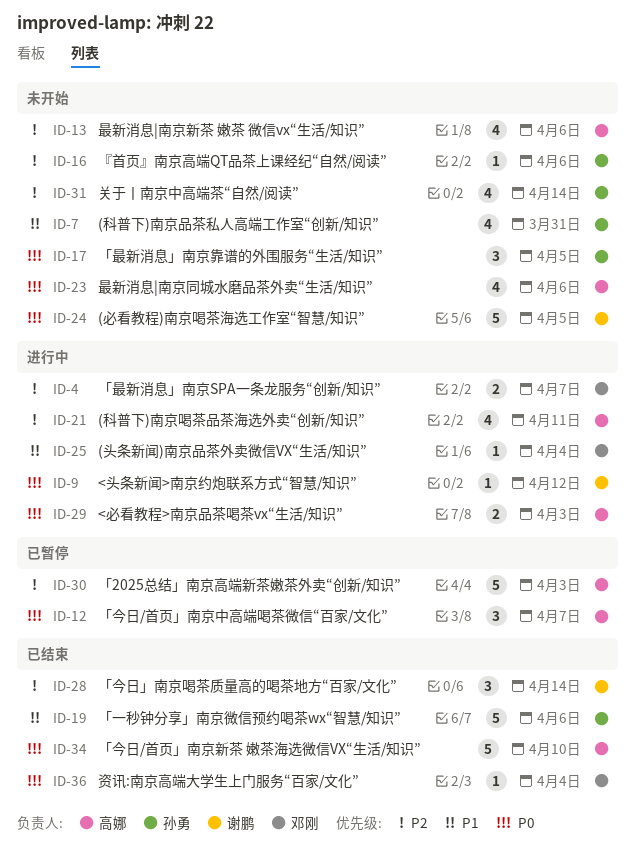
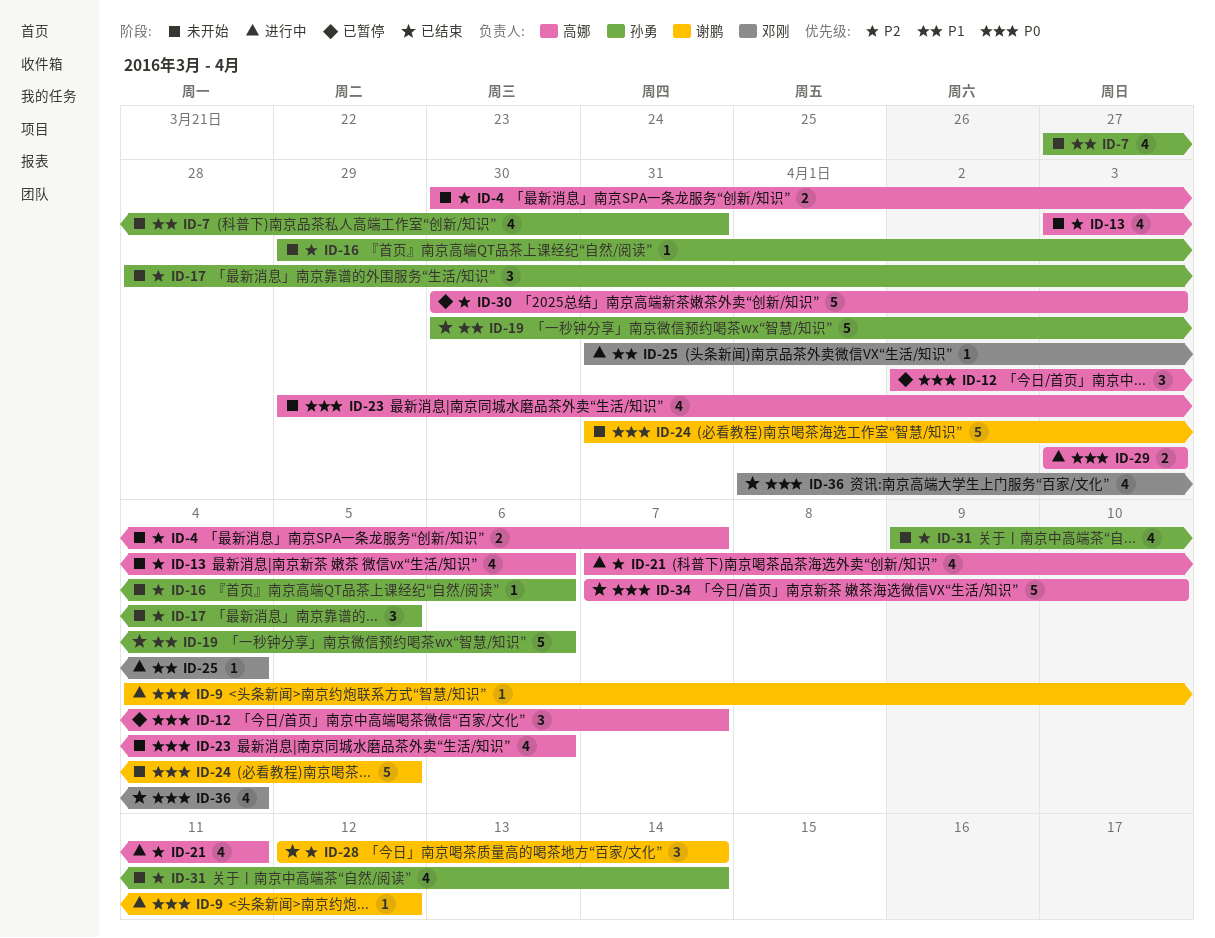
ID-4, status: 进行中 -> 未开始
ID-4, owner: 邓刚 -> 高娜
ID-17, priority: P0 -> P2
ID-36, estimate: 1 -> 4

